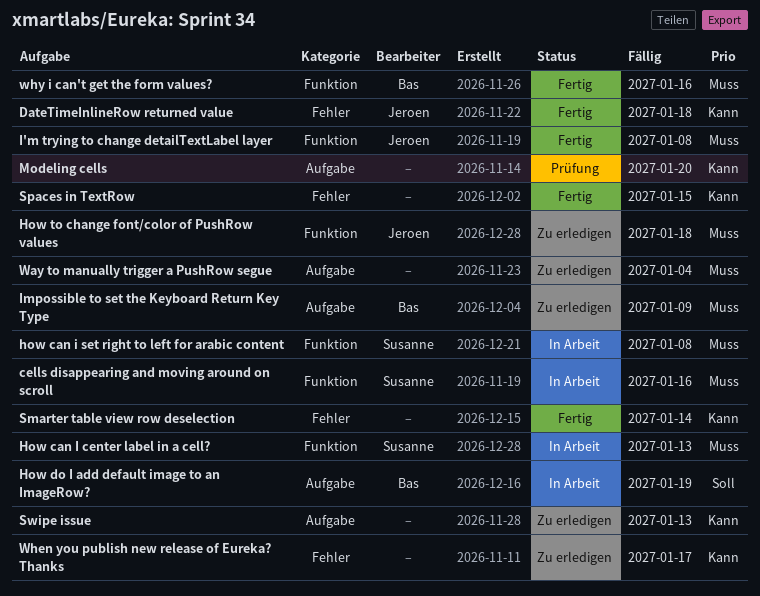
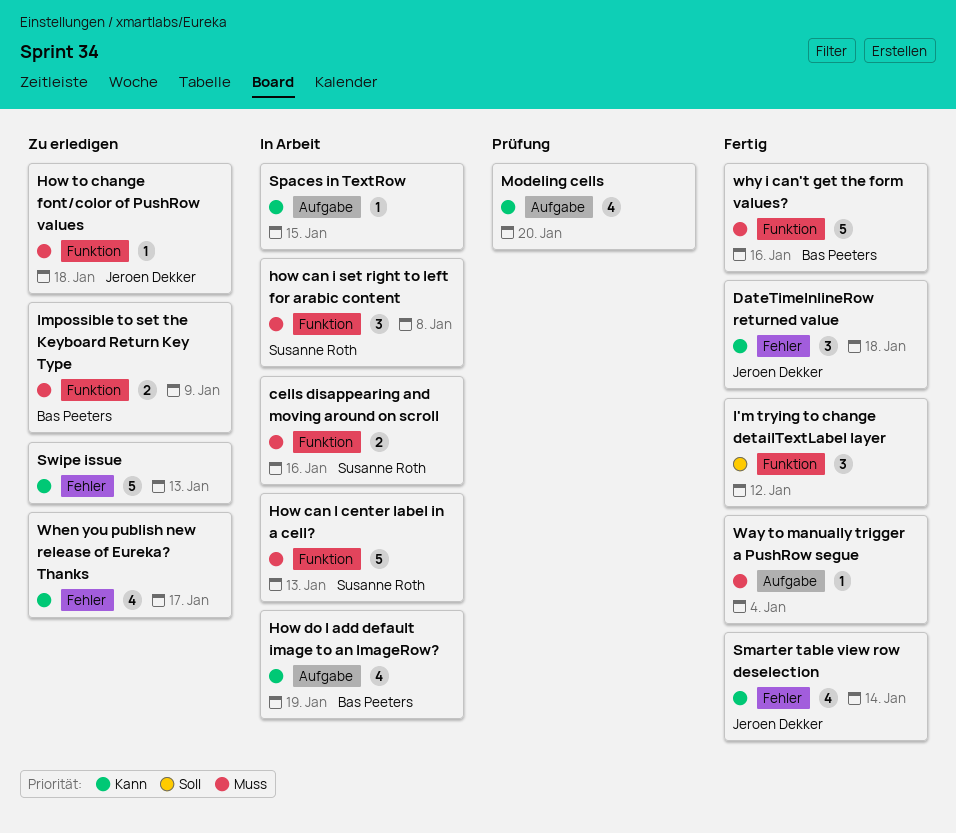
How do I add default image to an ImageRow?, priority: Soll -> Kann
I'm trying to change detailTextLabel layer, owner: Jeroen Dekker -> none
I'm trying to change detailTextLabel layer, priority: Muss -> Soll
I'm trying to change detailTextLabel layer, due: Jan 8 -> Jan 12
Impossible to set the Keyboard Return Key Type, label: Aufgabe -> Funktion
Smarter table view row deselection, owner: none -> Jeroen Dekker
Spaces in TextRow, status: Fertig -> In Arbeit
Spaces in TextRow, label: Fehler -> Aufgabe
Swipe issue, label: Aufgabe -> Fehler
Way to manually trigger a PushRow segue, status: Zu erledigen -> Fertig

